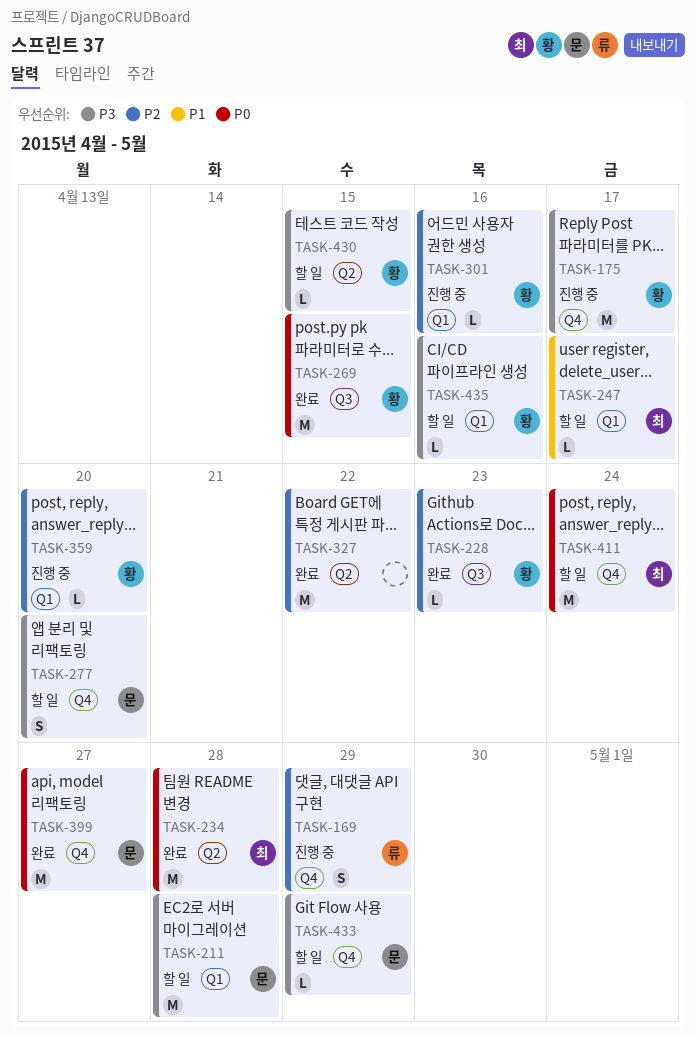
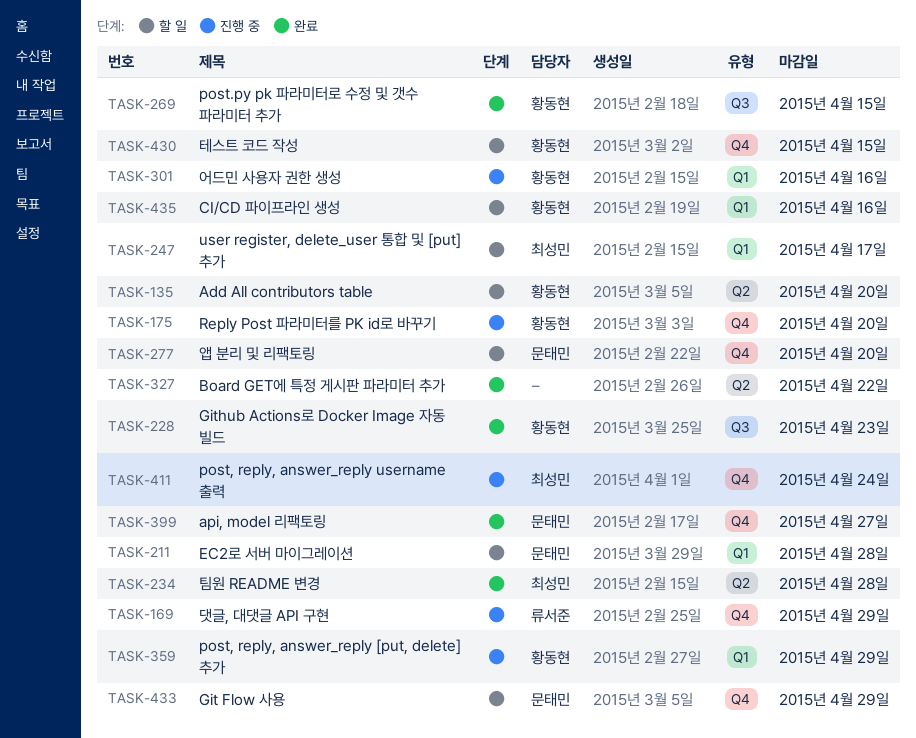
TASK-135: none -> present
TASK-175, due: Apr 17 -> Apr 20
TASK-359, due: Apr 20 -> Apr 29
TASK-411, status: 할 일 -> 진행 중
TASK-430, label: Q2 -> Q4

